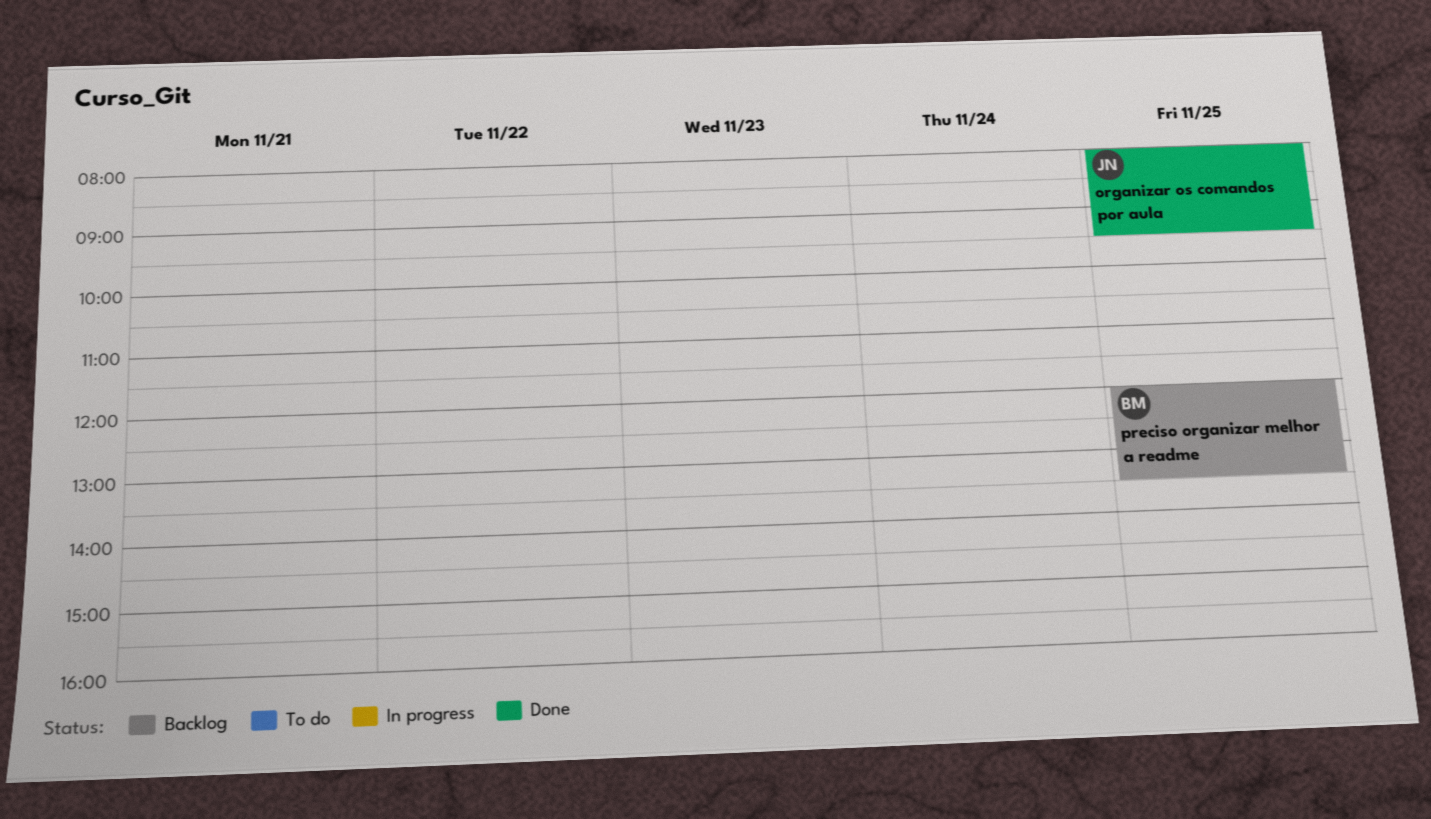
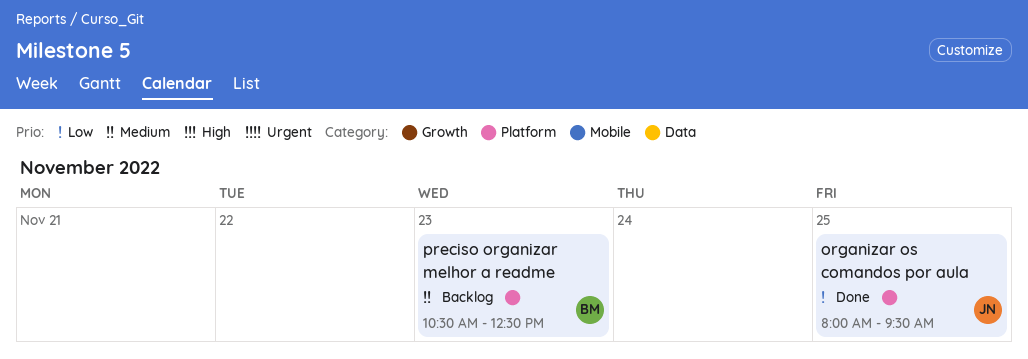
preciso organizar melhor a readme, day: Nov 25 -> Nov 23
preciso organizar melhor a readme, begins: 12:00 -> 10:30
preciso organizar melhor a readme, ends: 13:30 -> 12:30

